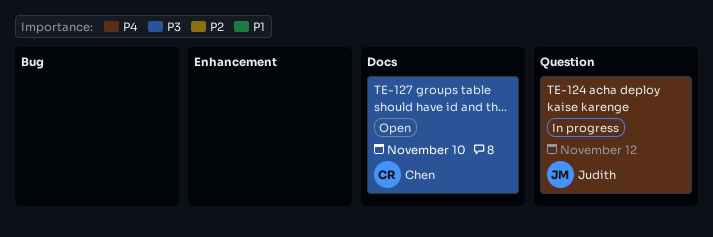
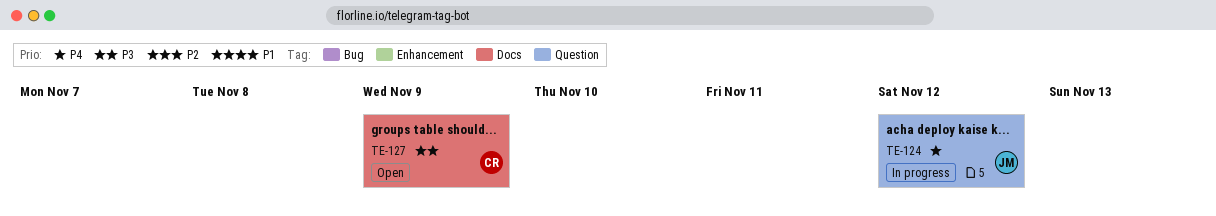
TE-127, due: Nov 10 -> Nov 9

